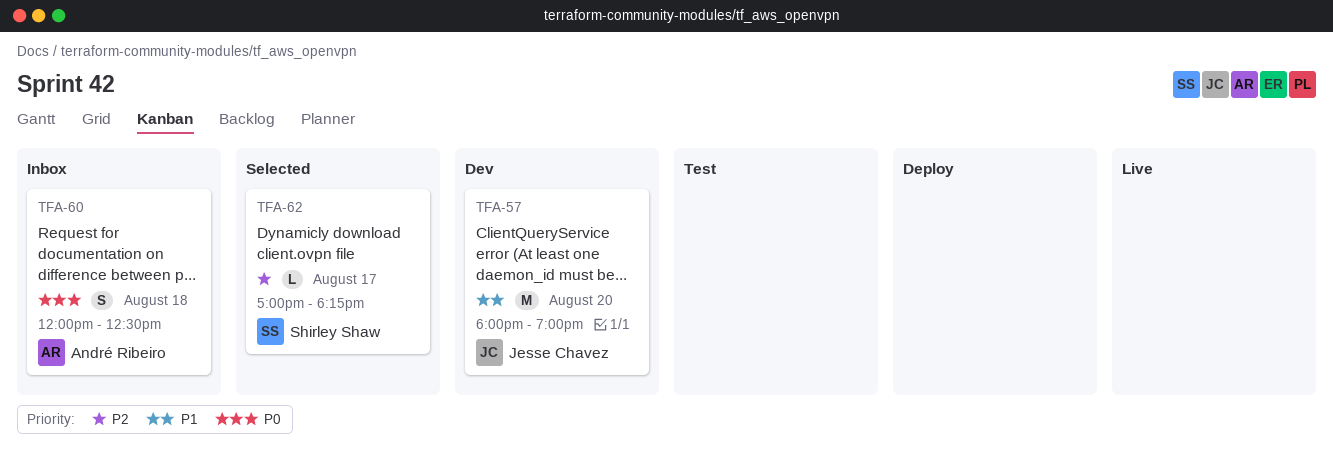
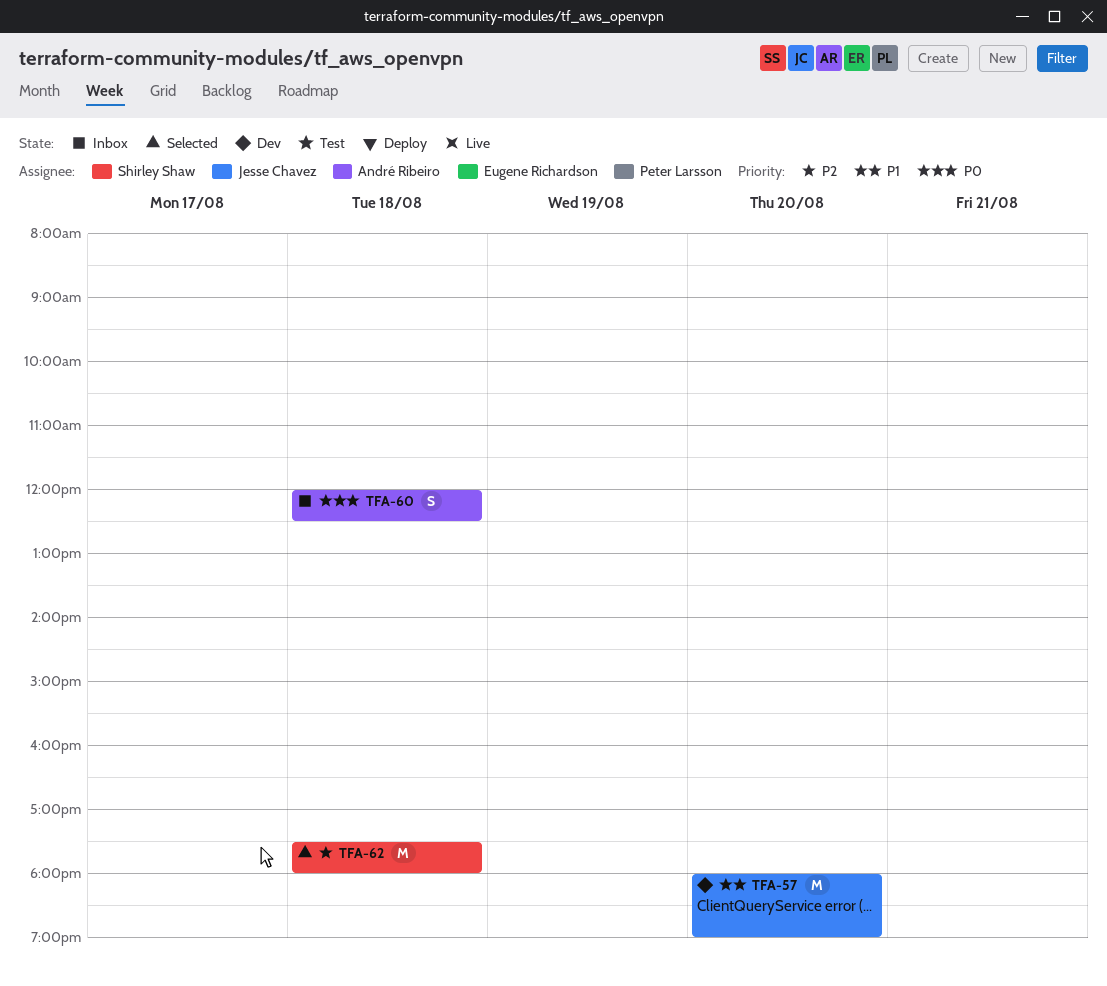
TFA-62, estimate: L -> M
TFA-62, day: Aug 17 -> Aug 18
TFA-62, begins: 17:00 -> 17:30
TFA-62, ends: 18:15 -> 18:00

